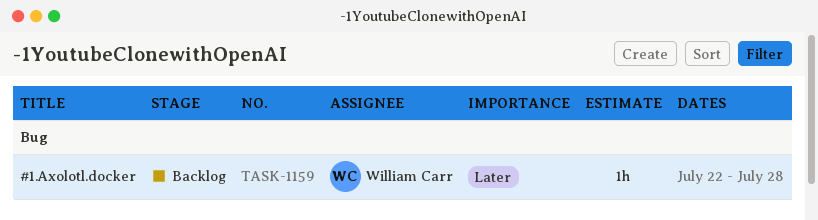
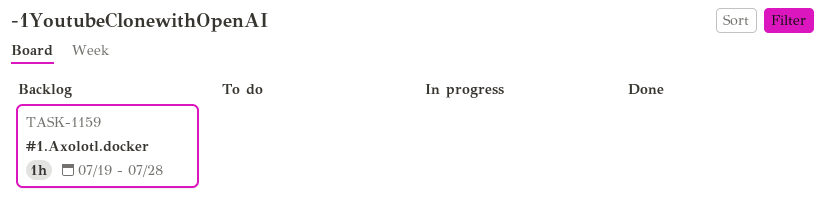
TASK-1159, start: Jul 22 -> Jul 19

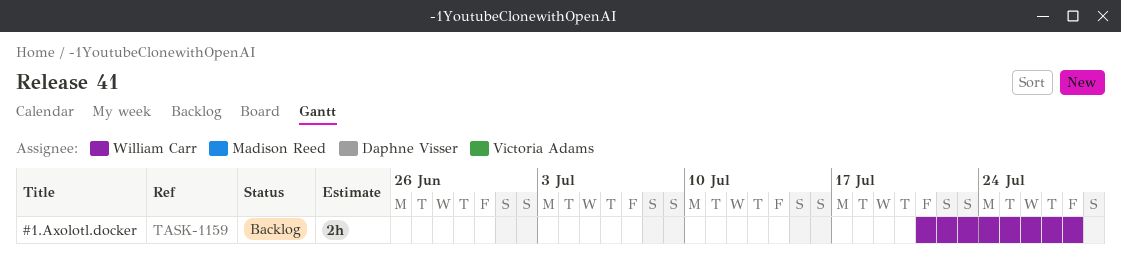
TASK-1159, estimate: 1h -> 2h
TASK-1159, start: Jul 19 -> Jul 21

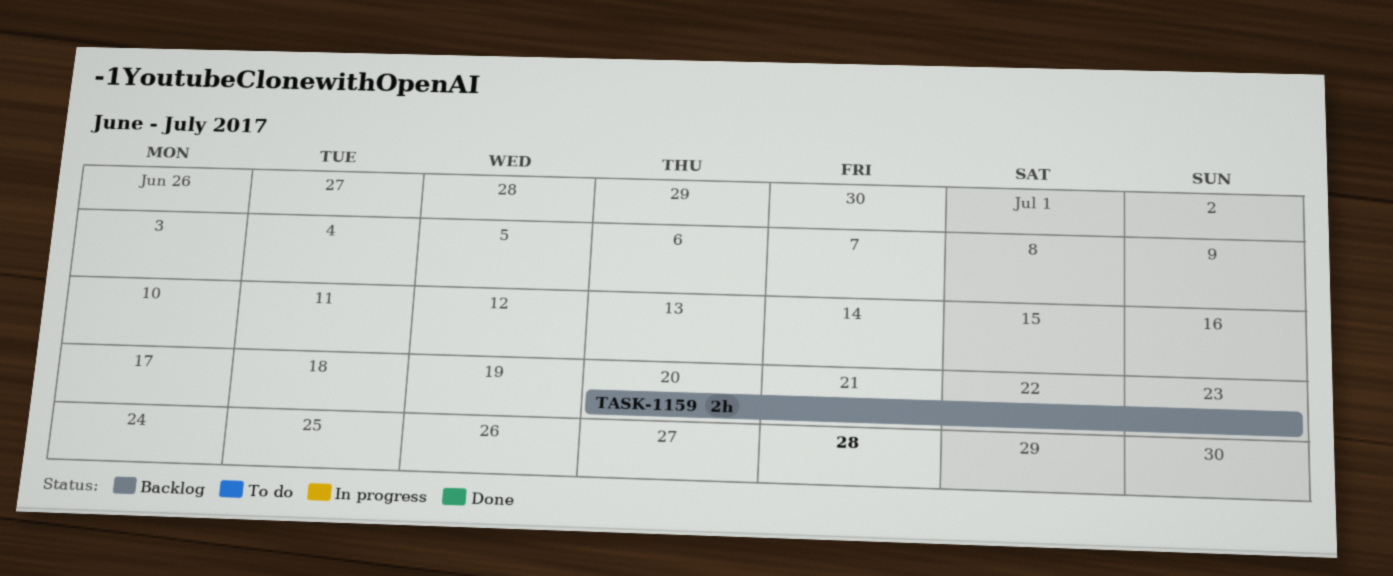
TASK-1159, start: Jul 21 -> Jul 20
TASK-1159, due: Jul 28 -> Jul 23

